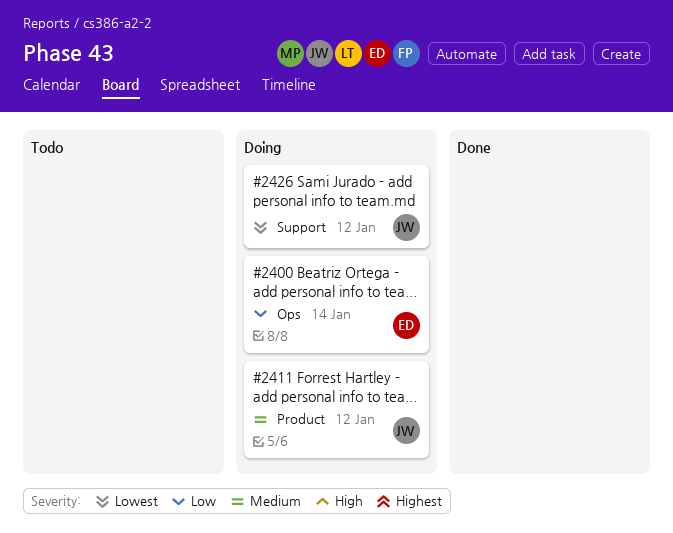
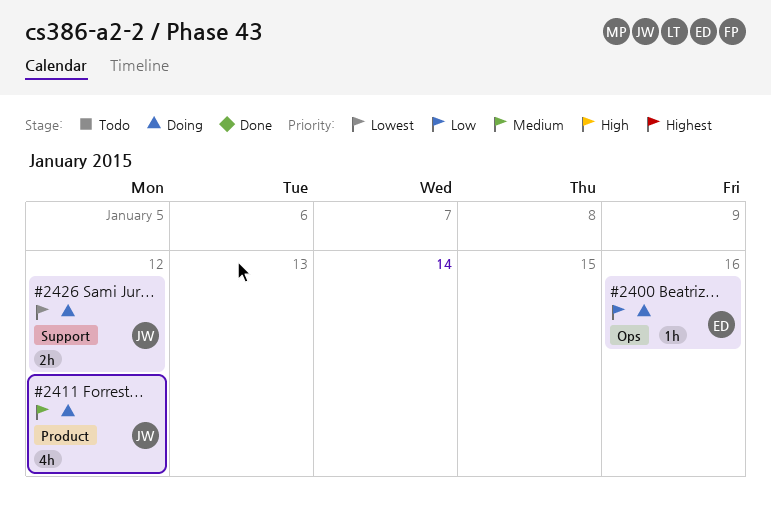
#2400, due: Jan 14 -> Jan 16

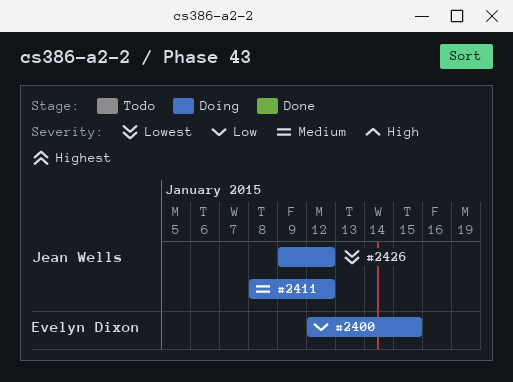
#2400, due: Jan 16 -> Jan 15

